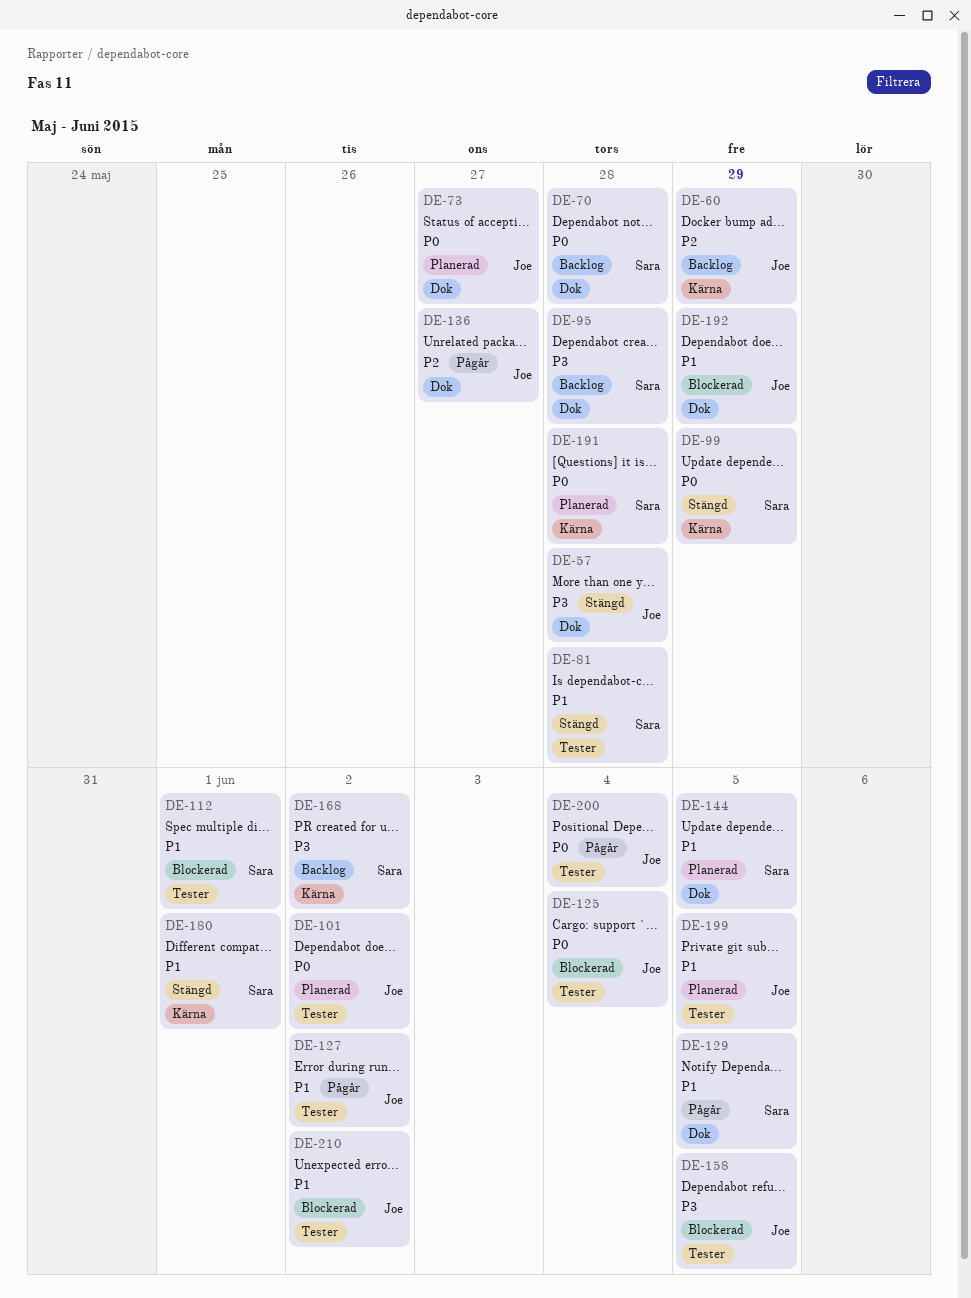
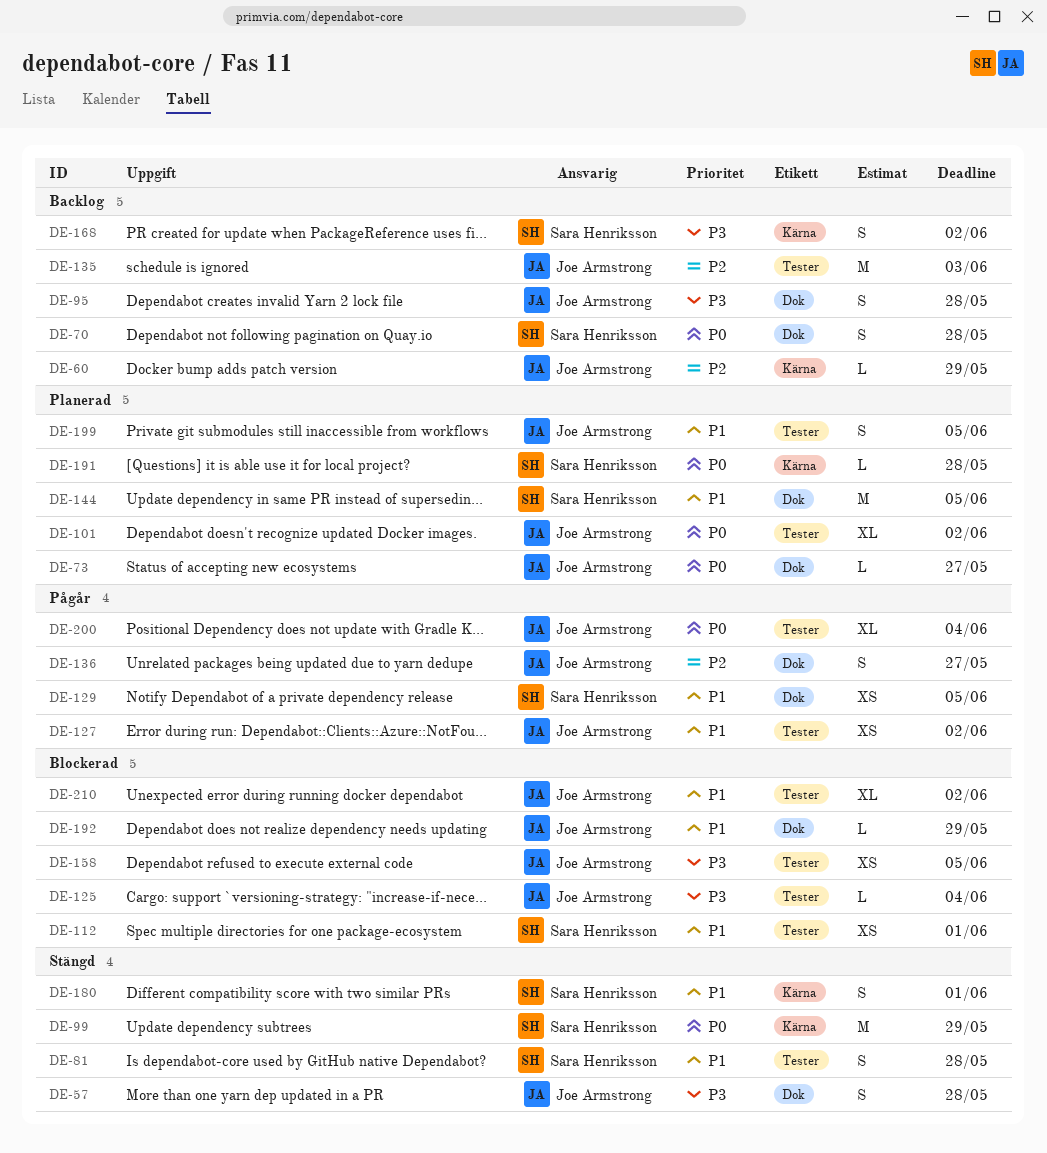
DE-95, owner: Sara Henriksson -> Joe Armstrong
DE-125, priority: P0 -> P3
DE-135: none -> present

